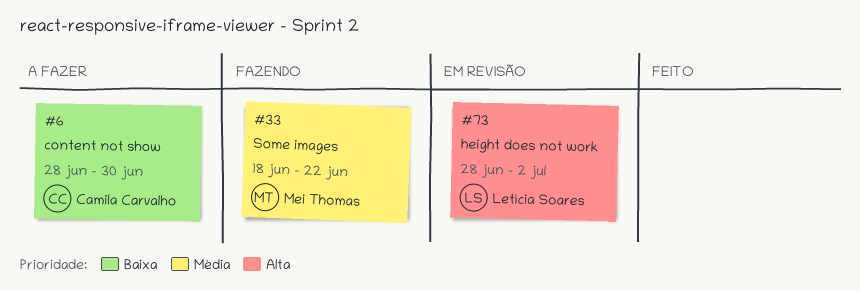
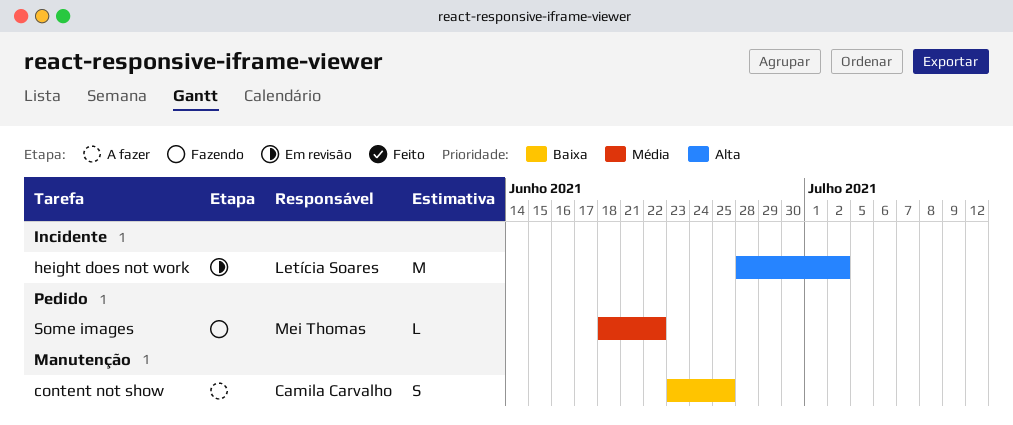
content not show, start: Jun 28 -> Jun 23
content not show, due: Jun 30 -> Jun 25

